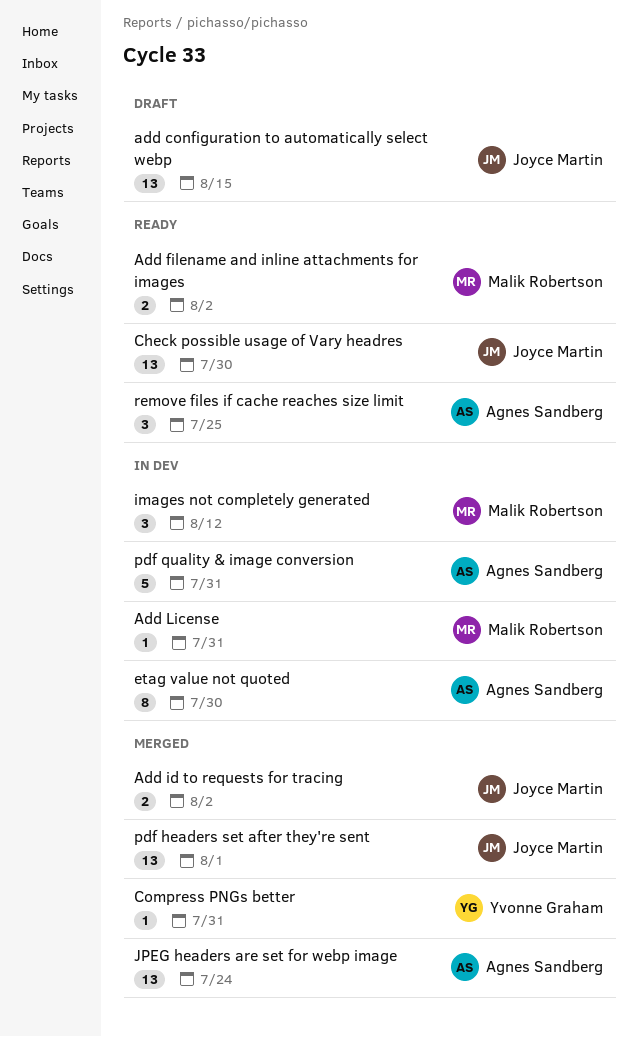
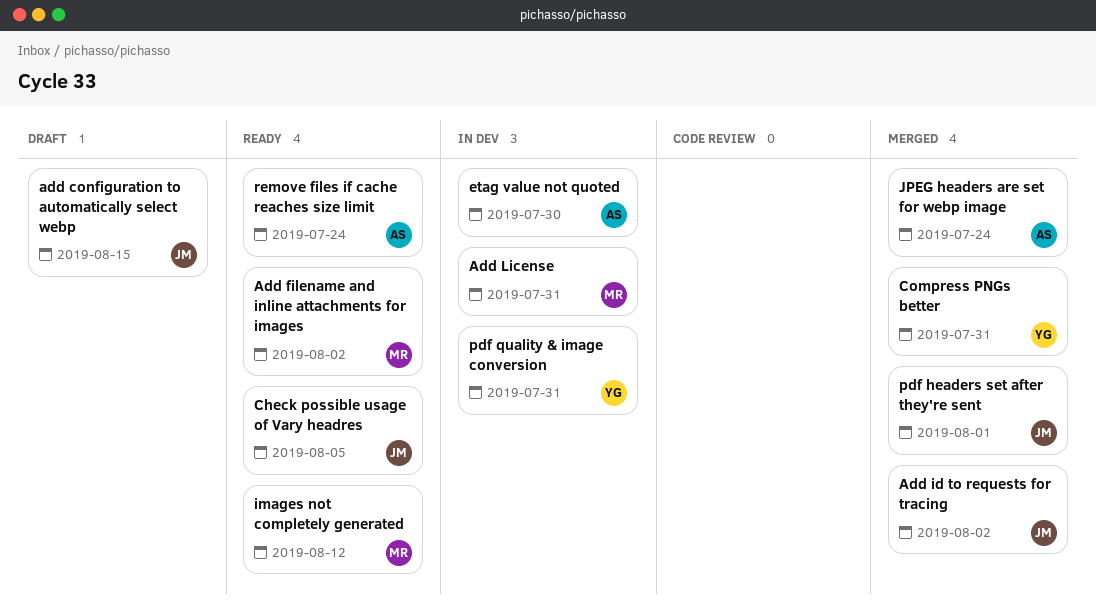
Check possible usage of Vary headres, due: Jul 30 -> Aug 5
images not completely generated, status: In dev -> Ready
pdf quality & image conversion, owner: Agnes Sandberg -> Yvonne Graham
remove files if cache reaches size limit, due: Jul 25 -> Jul 24

